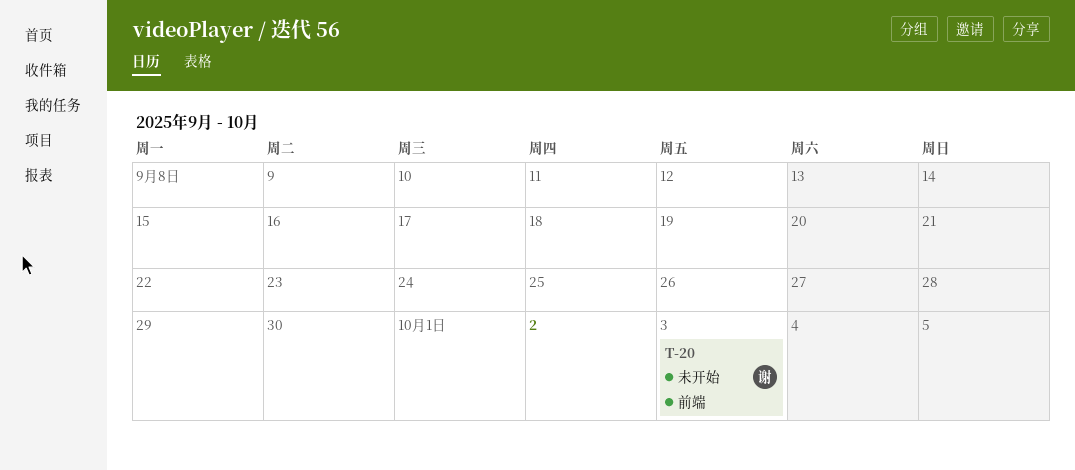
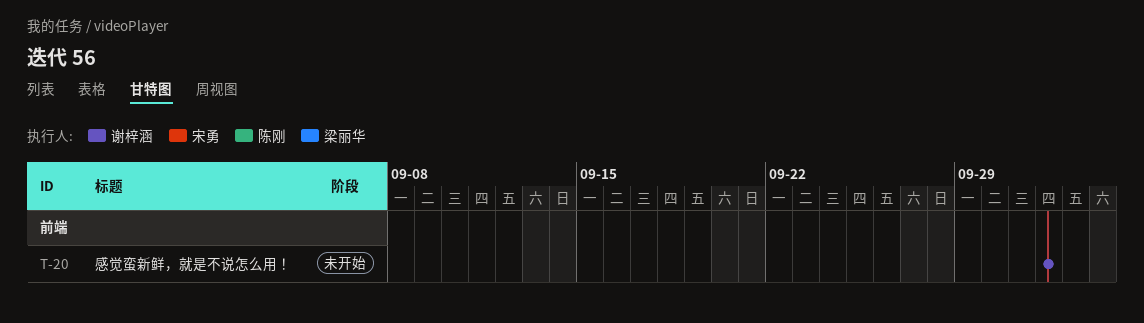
T-20, due: Oct 3 -> Oct 2

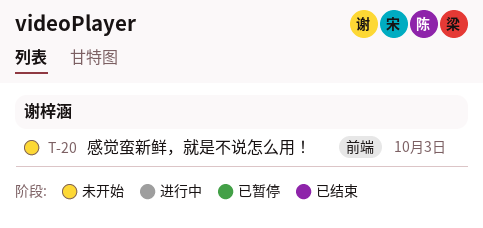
T-20, due: Oct 2 -> Oct 3

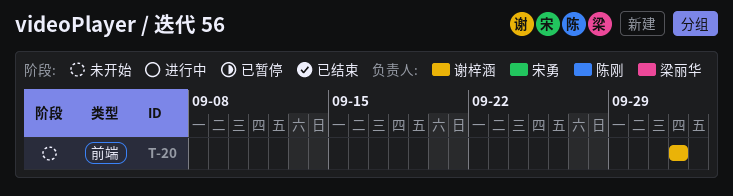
T-20, due: Oct 3 -> Oct 2

